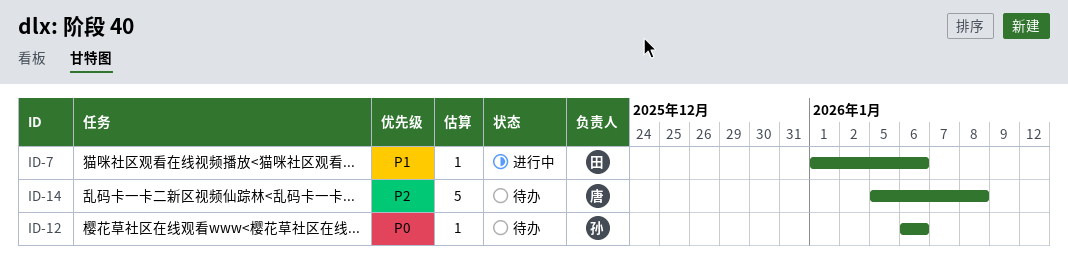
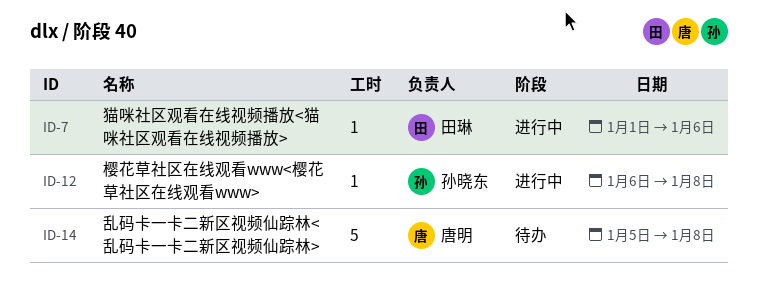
ID-12, status: 待办 -> 进行中
ID-12, due: Jan 6 -> Jan 8

